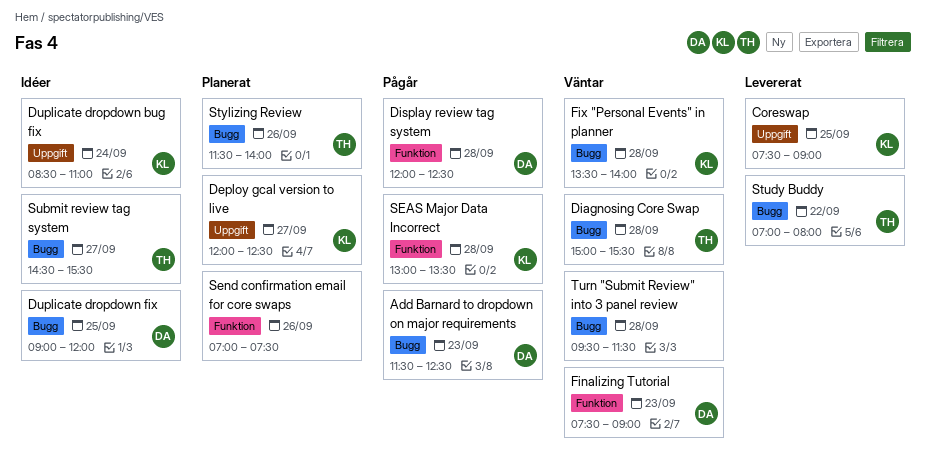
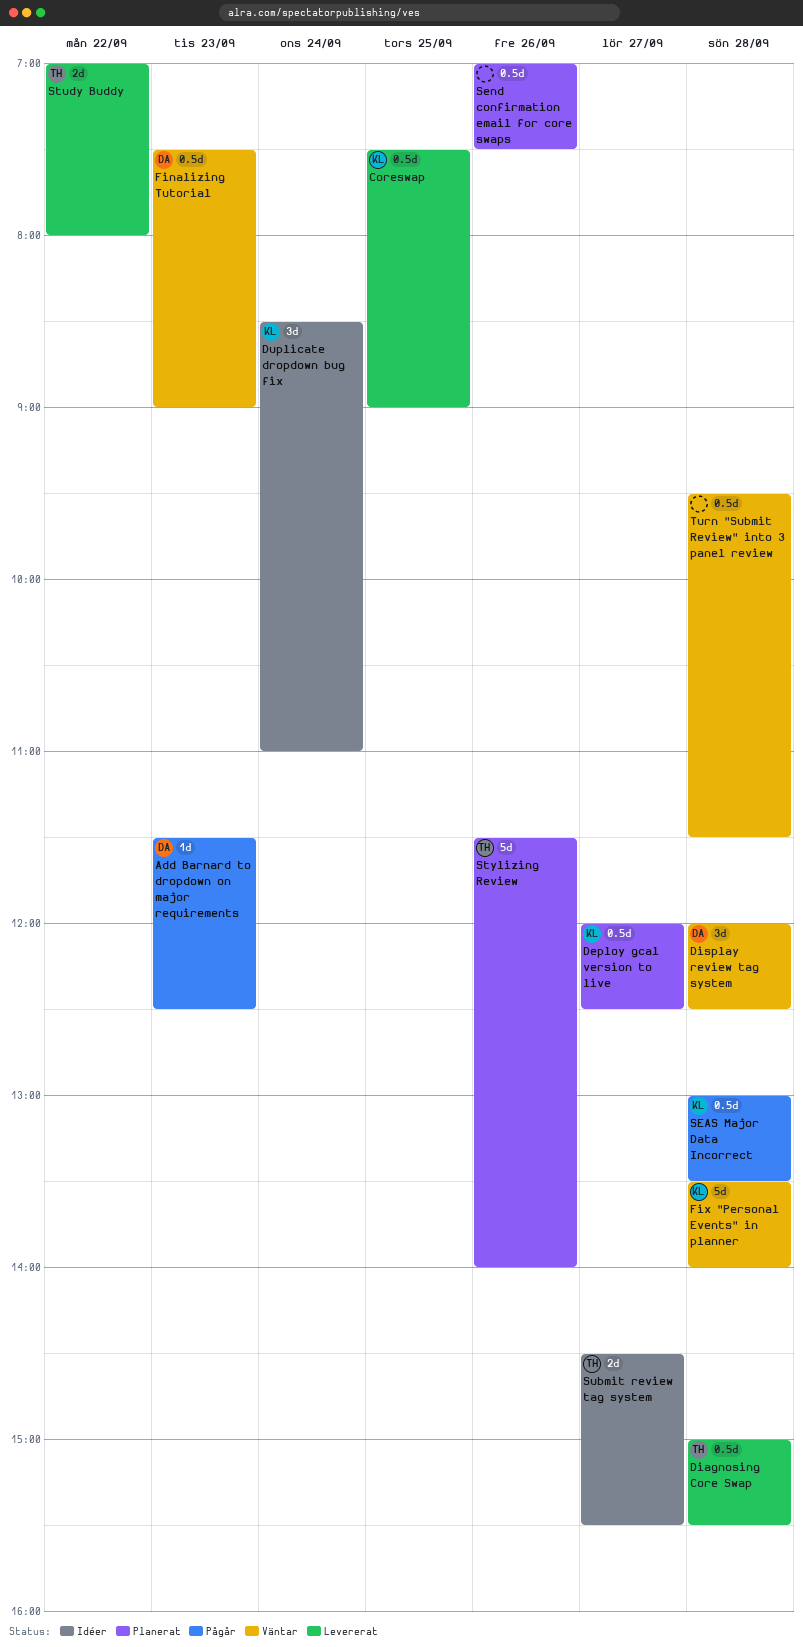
Diagnosing Core Swap, status: Väntar -> Levererat
Display review tag system, status: Pågår -> Väntar
Duplicate dropdown fix: present -> none

